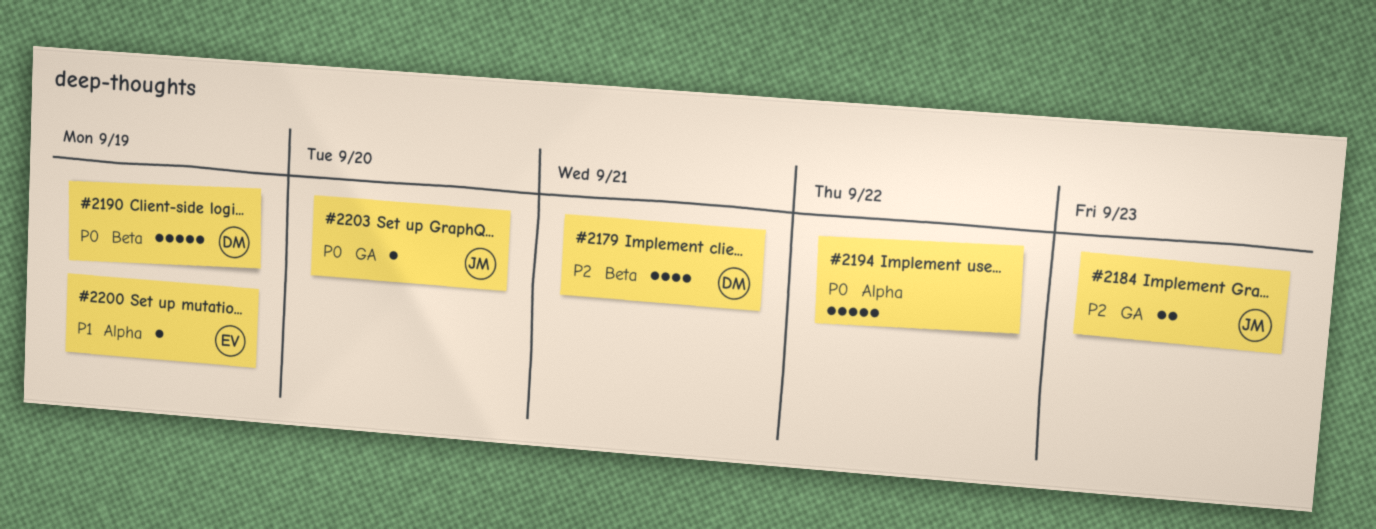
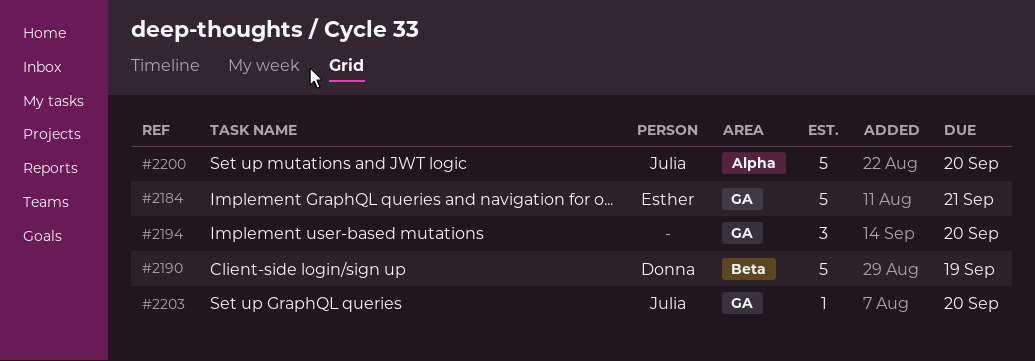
#2179: present -> none
#2184, owner: Julia -> Esther
#2184, estimate: 2 -> 5
#2184, due: Sep 23 -> Sep 21
#2194, label: Alpha -> GA
#2194, estimate: 5 -> 3
#2194, due: Sep 22 -> Sep 20
#2200, owner: Esther -> Julia
#2200, estimate: 1 -> 5
#2200, due: Sep 19 -> Sep 20

